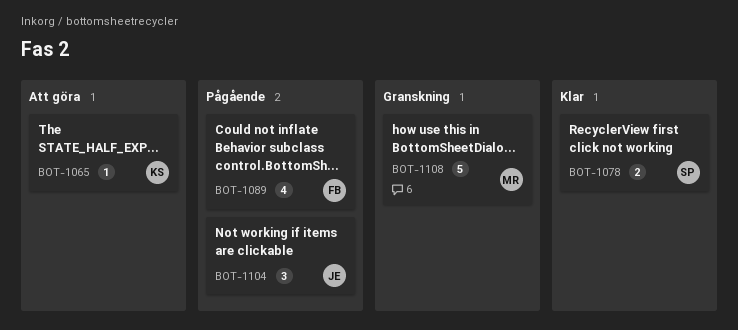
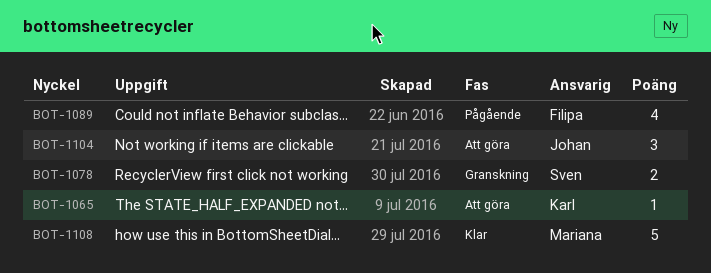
BOT-1078, status: Klar -> Granskning
BOT-1104, status: Pågående -> Att göra
BOT-1108, status: Granskning -> Klar

